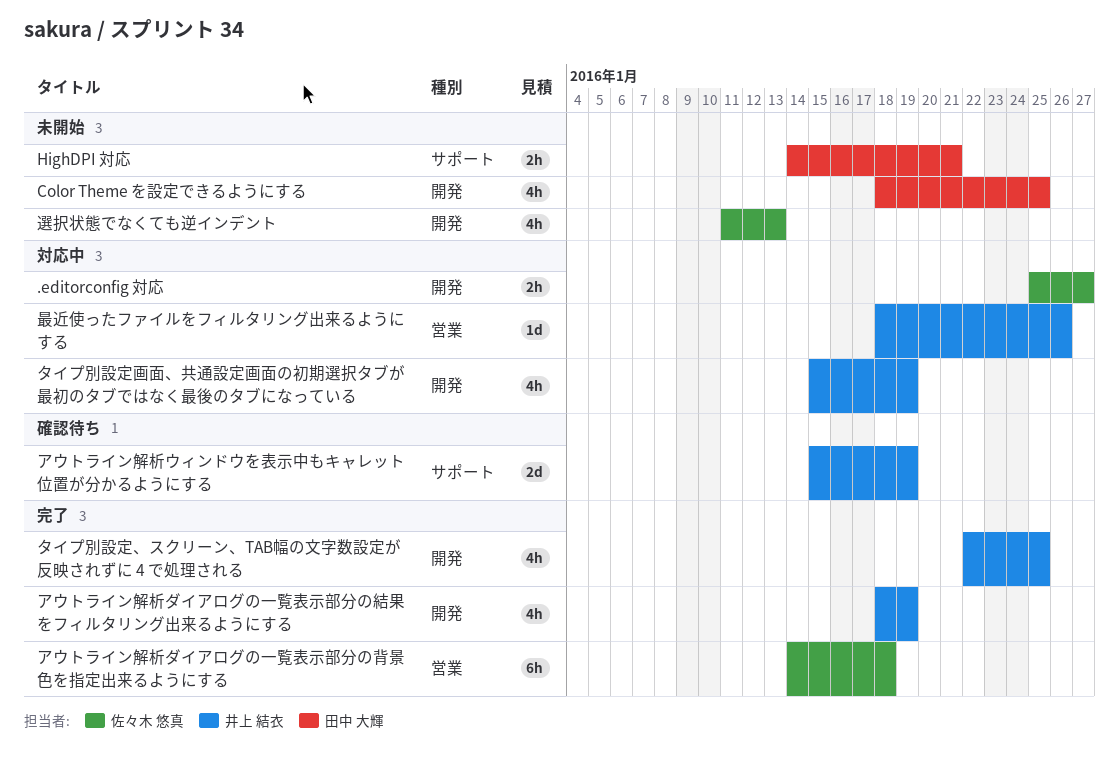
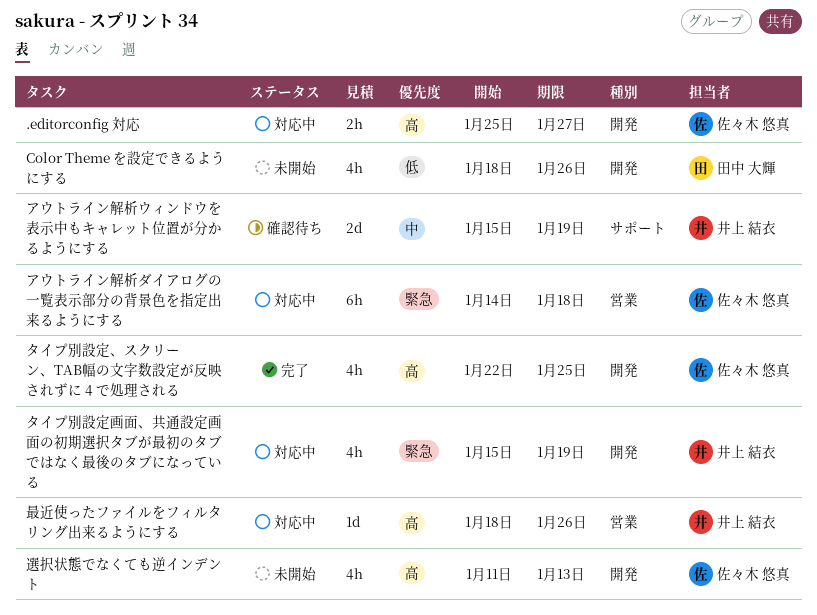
Color Theme を設定できるようにする, due: Jan 25 -> Jan 26
HighDPI 対応: present -> none
アウトライン解析ダイアログの一覧表示部分の結果をフィルタリング出来るようにする: present -> none
アウトライン解析ダイアログの一覧表示部分の背景色を指定出来るようにする, status: 完了 -> 対応中
タイプ別設定、スクリーン、TAB幅の文字数設定が反映されずに 4 で処理される, owner: 井上 結衣 -> 佐々木 悠真

